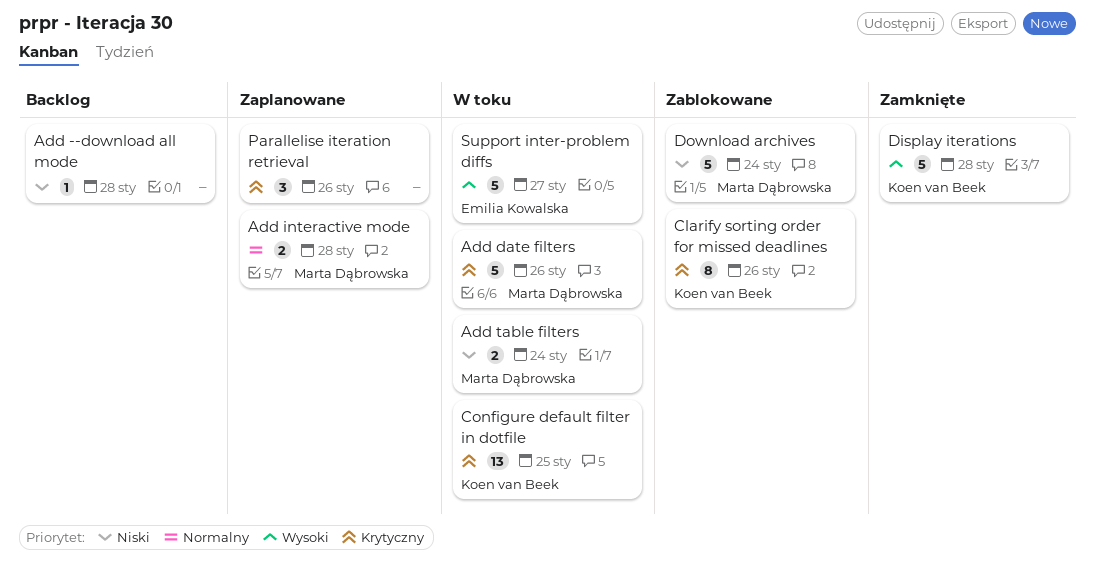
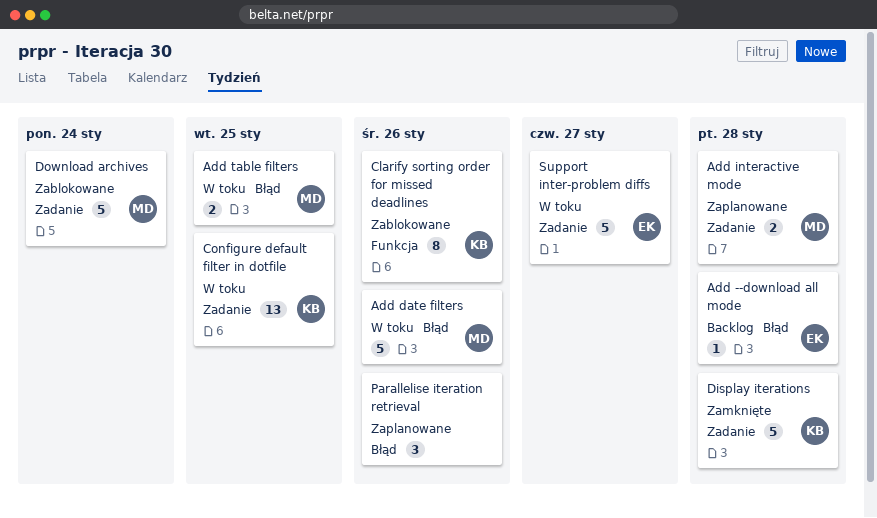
Add --download all mode, owner: none -> Emilia Kowalska
Add table filters, due: Jan 24 -> Jan 25

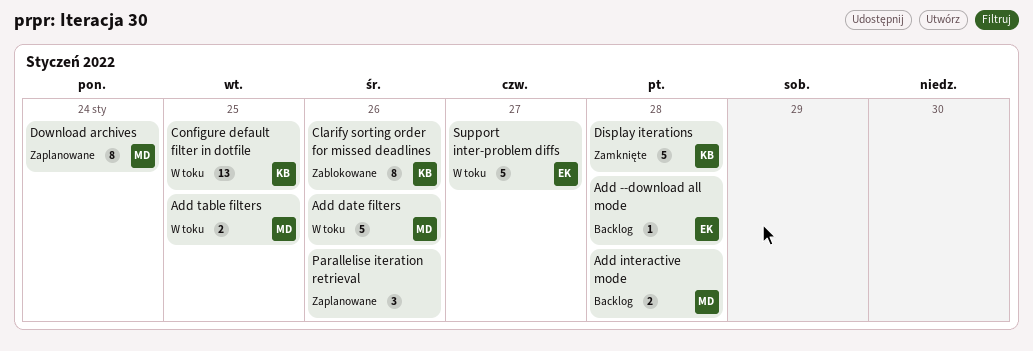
Add interactive mode, status: Zaplanowane -> Backlog
Download archives, status: Zablokowane -> Zaplanowane
Download archives, estimate: 5 -> 8

